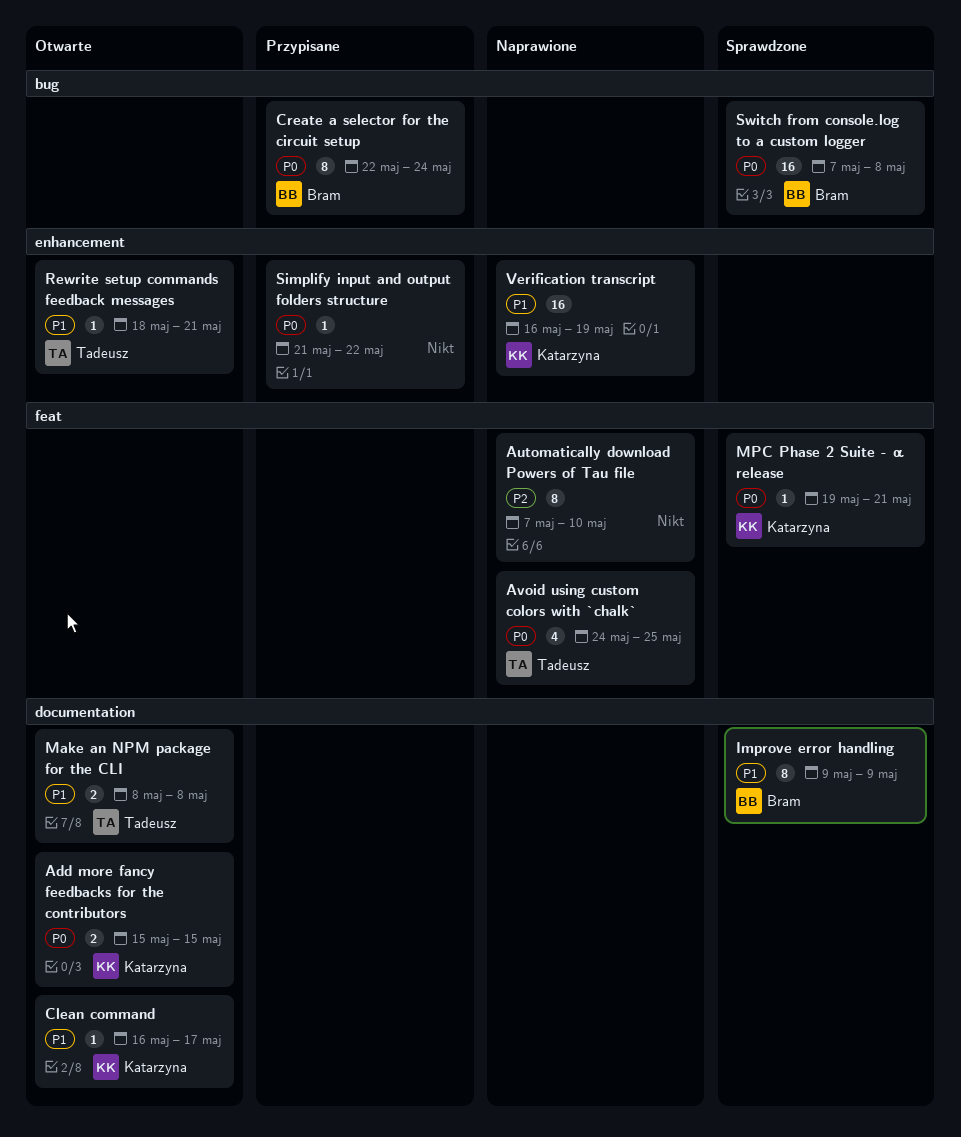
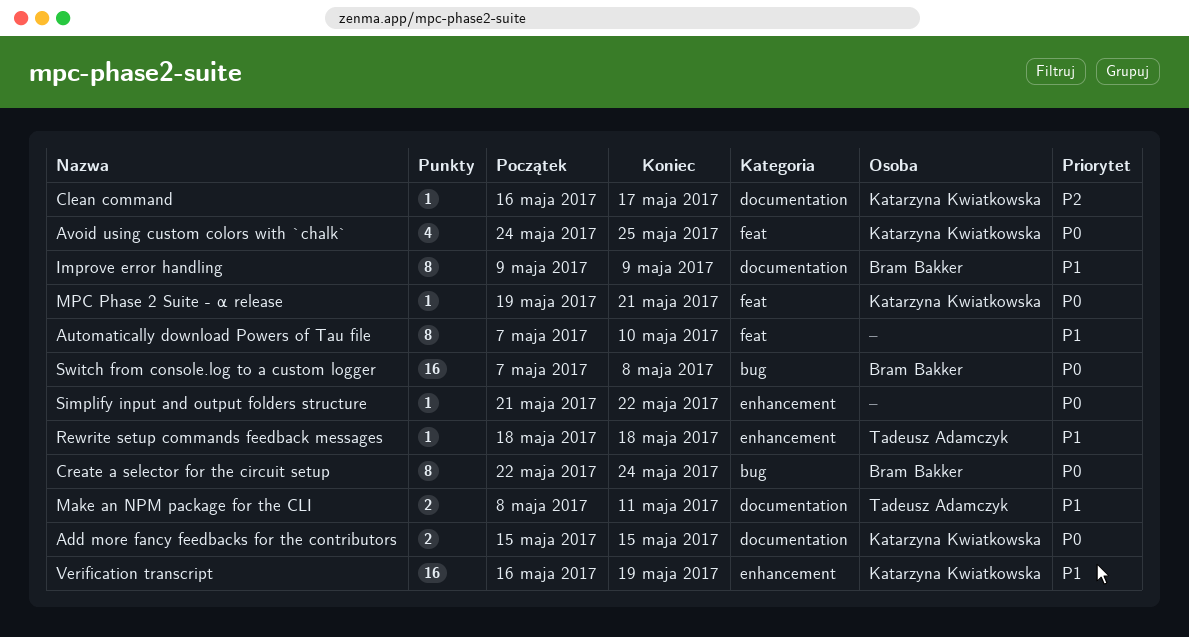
Automatically download Powers of Tau file, priority: P2 -> P1
Avoid using custom colors with `chalk`, owner: Tadeusz Adamczyk -> Katarzyna Kwiatkowska
Clean command, priority: P1 -> P2
Make an NPM package for the CLI, due: May 8 -> May 11
Rewrite setup commands feedback messages, due: May 21 -> May 18

